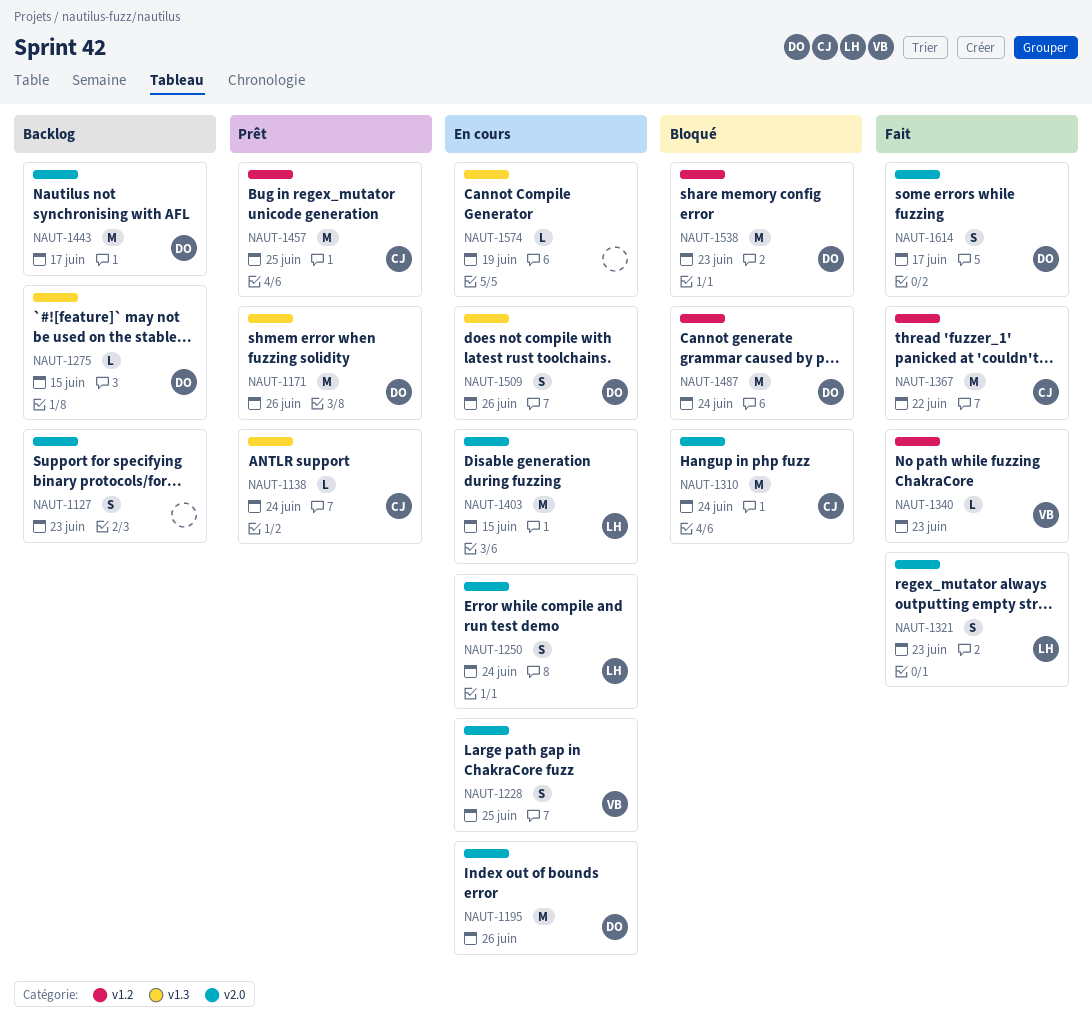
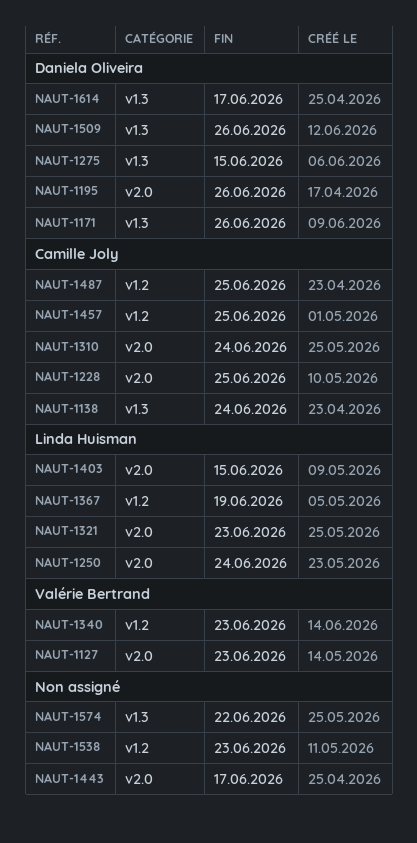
NAUT-1127, owner: none -> Valérie Bertrand
NAUT-1228, owner: Valérie Bertrand -> Camille Joly
NAUT-1367, owner: Camille Joly -> Linda Huisman
NAUT-1367, due: Jun 22 -> Jun 19
NAUT-1443, owner: Daniela Oliveira -> none
NAUT-1487, owner: Daniela Oliveira -> Camille Joly
NAUT-1487, due: Jun 24 -> Jun 25
NAUT-1538, owner: Daniela Oliveira -> none
NAUT-1574, due: Jun 19 -> Jun 22
NAUT-1614, label: v2.0 -> v1.3

